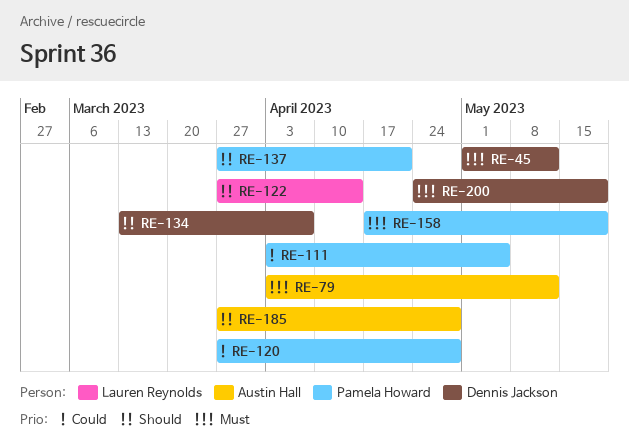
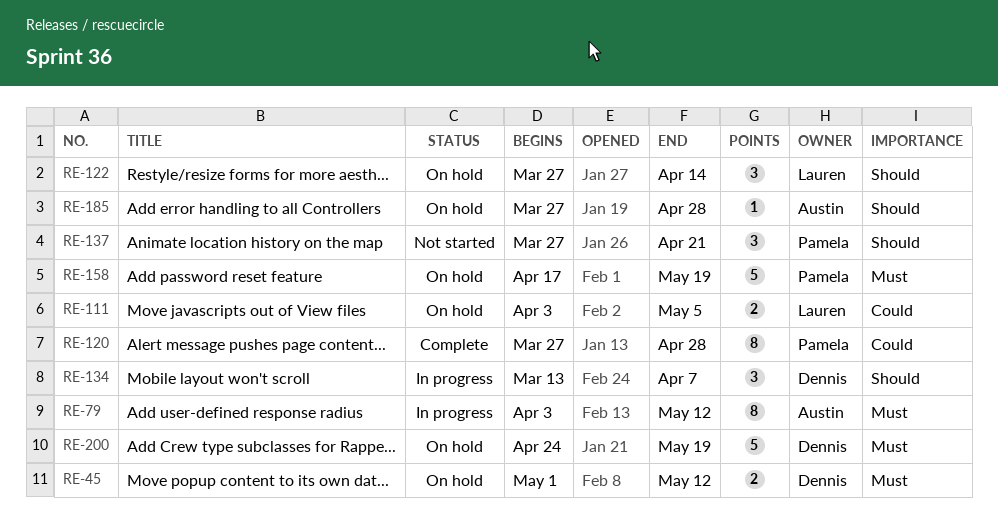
RE-111, owner: Pamela Howard -> Lauren Reynolds

